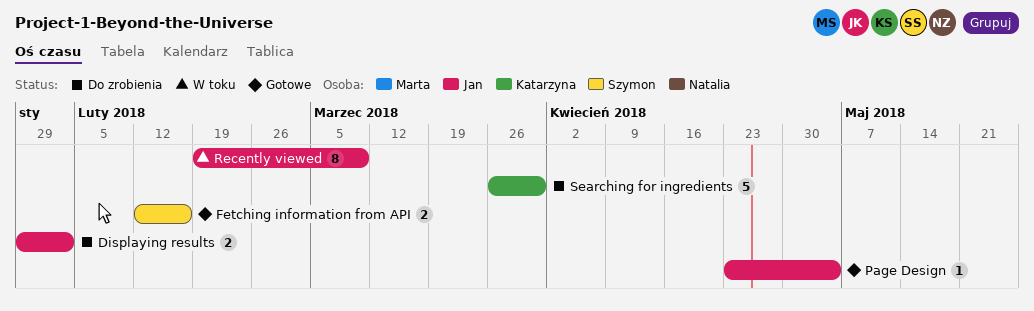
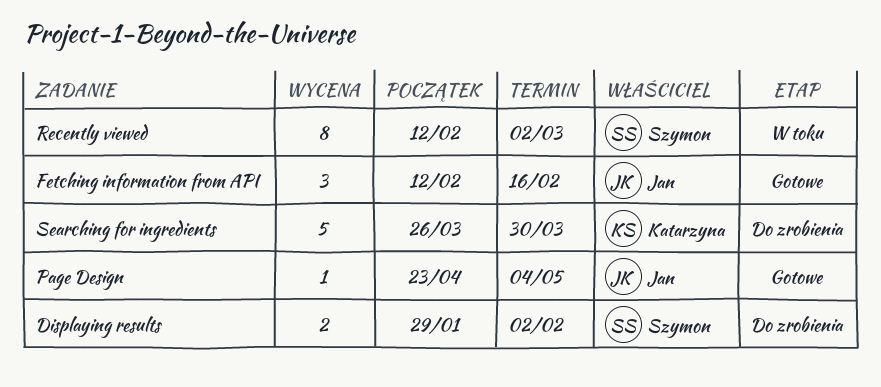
Displaying results, owner: Jan -> Szymon
Fetching information from API, owner: Szymon -> Jan
Fetching information from API, estimate: 2 -> 3
Recently viewed, owner: Jan -> Szymon
Recently viewed, start: Feb 19 -> Feb 12
Recently viewed, due: Mar 9 -> Mar 2

